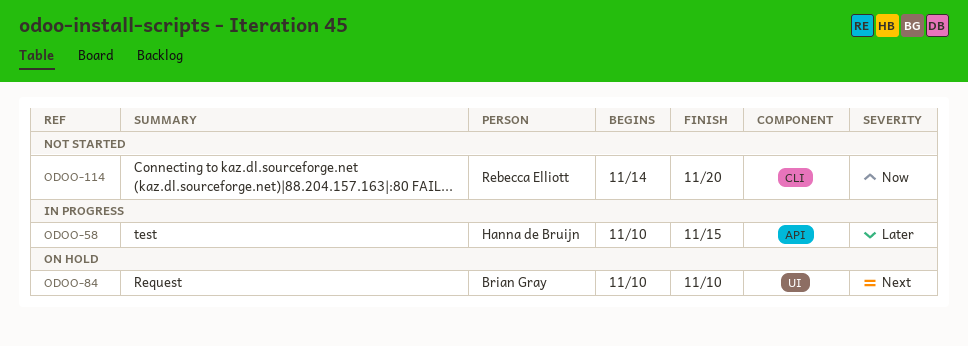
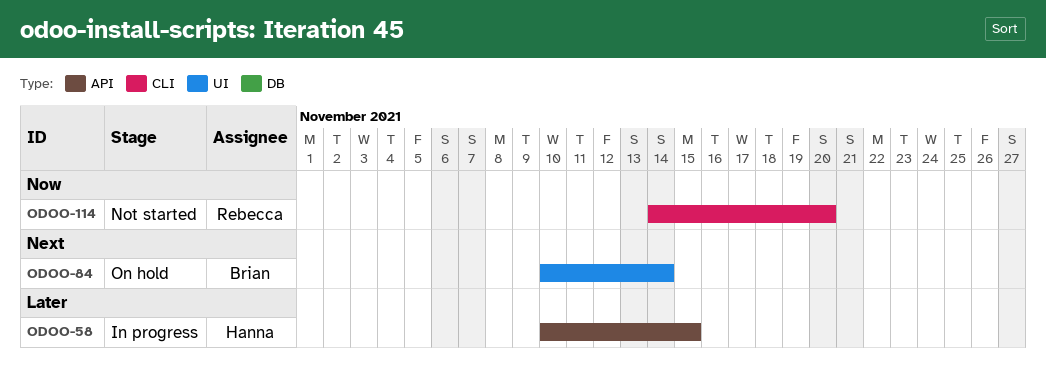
ODOO-84, due: Nov 10 -> Nov 14

